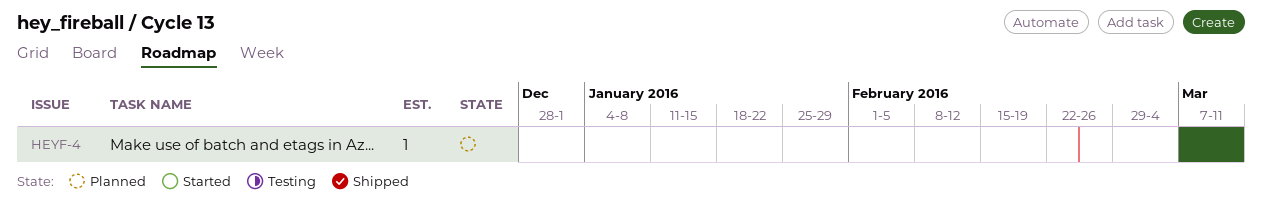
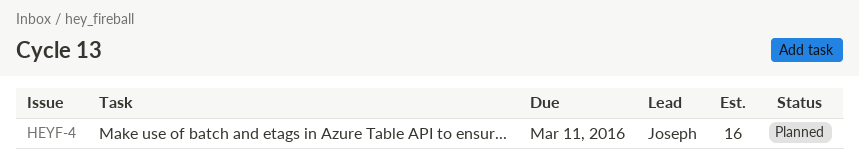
HEYF-4, estimate: 1 -> 16

